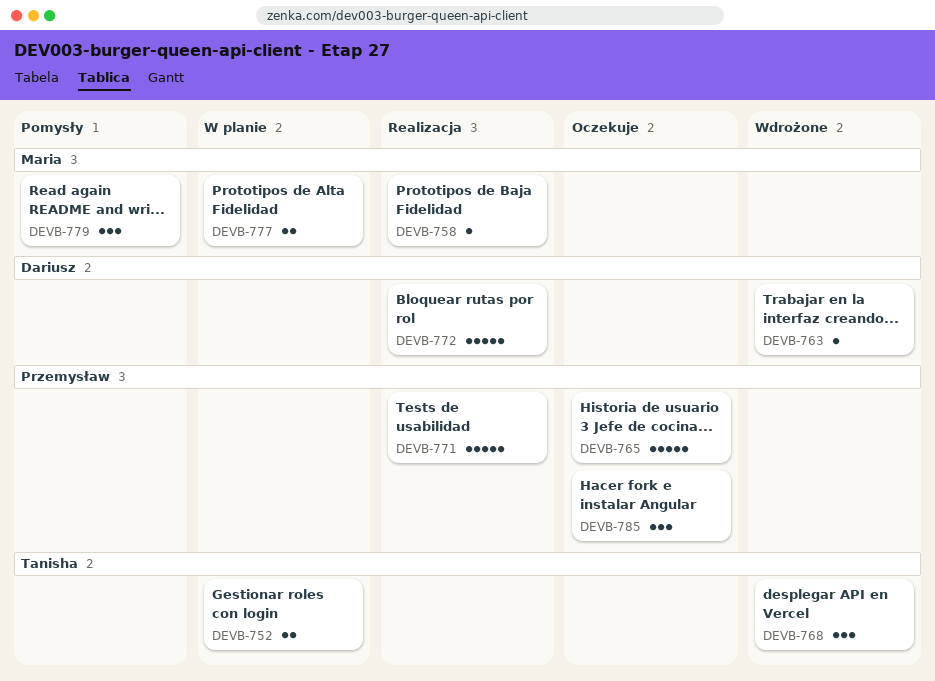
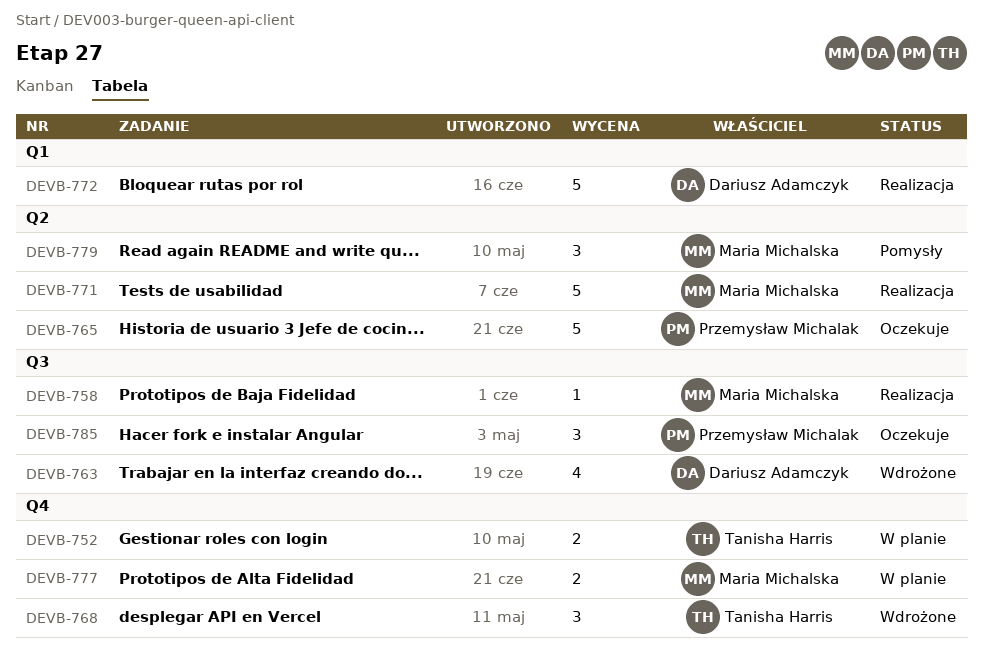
DEVB-763, estimate: 1 -> 4
DEVB-771, owner: Przemysław Michalak -> Maria Michalska

